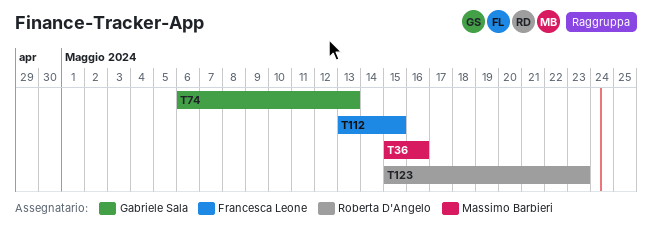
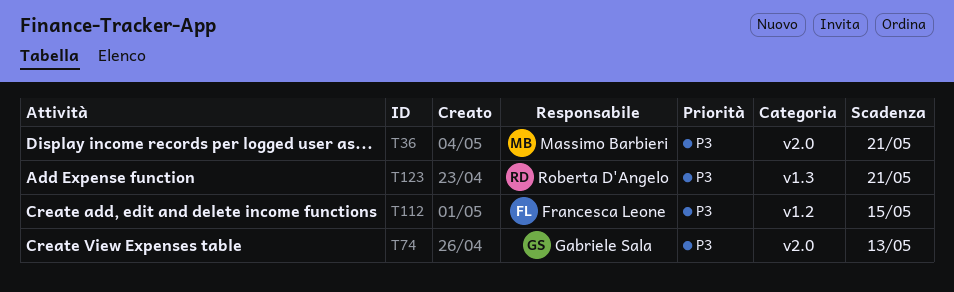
T36, due: May 16 -> May 21
T123, due: May 23 -> May 21

